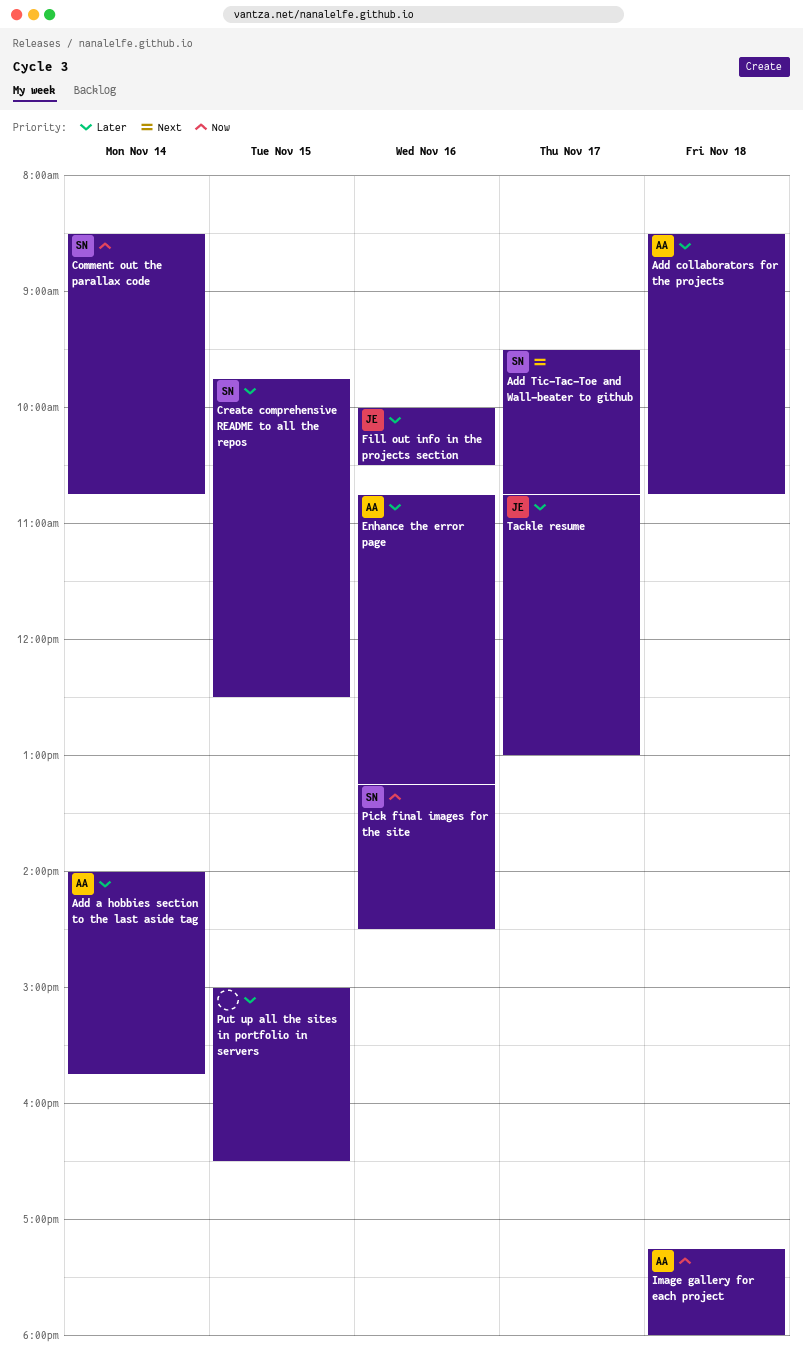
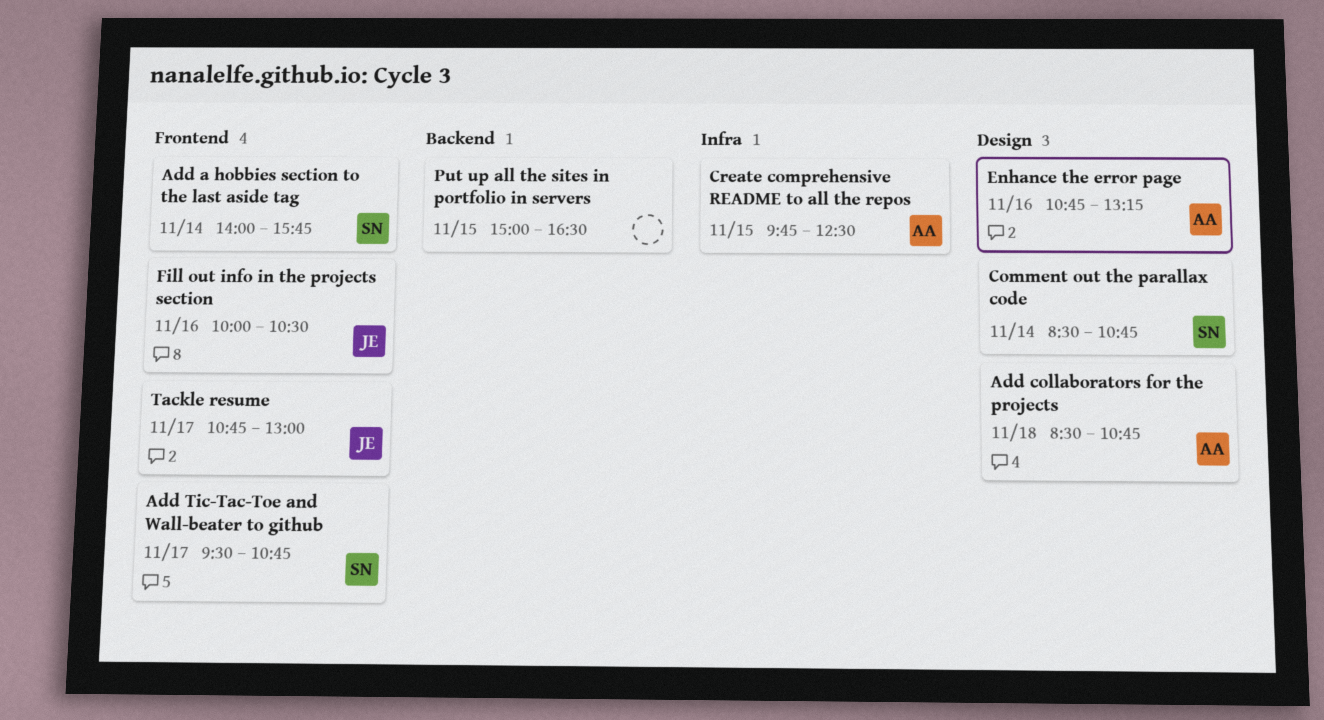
Add a hobbies section to the last aside tag, owner: AA -> SN
Create comprehensive README to all the repos, owner: SN -> AA
Image gallery for each project: present -> none
Pick final images for the site: present -> none

